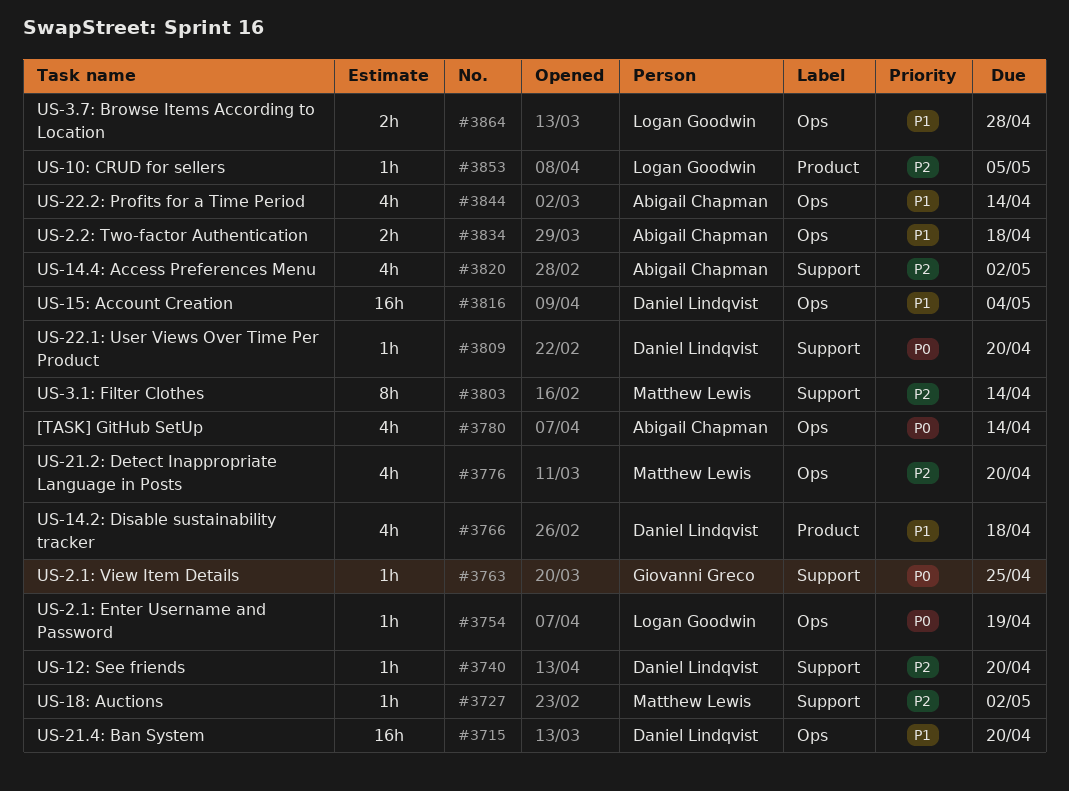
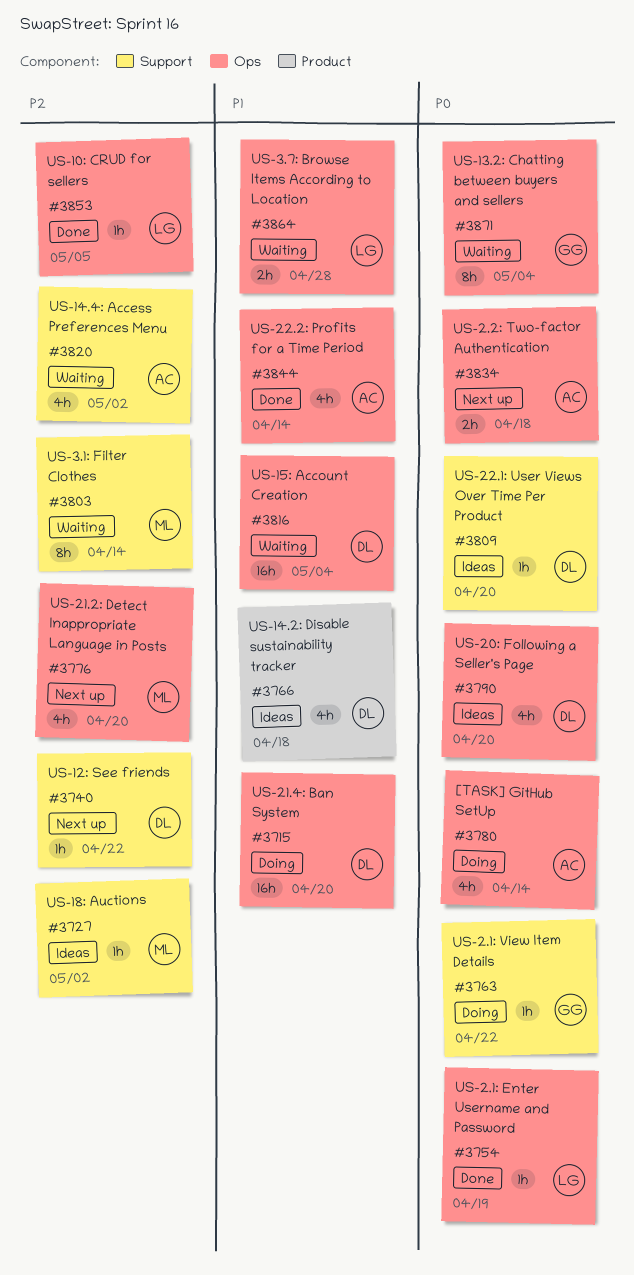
#3740, due: Apr 20 -> Apr 22
#3763, due: Apr 25 -> Apr 22
#3790: none -> present
#3834, priority: P1 -> P0
#3853, label: Product -> Ops
#3871: none -> present

